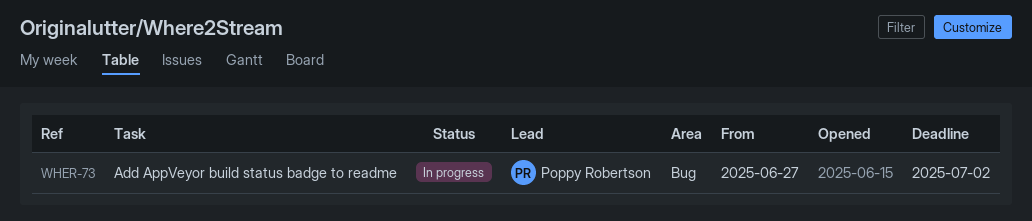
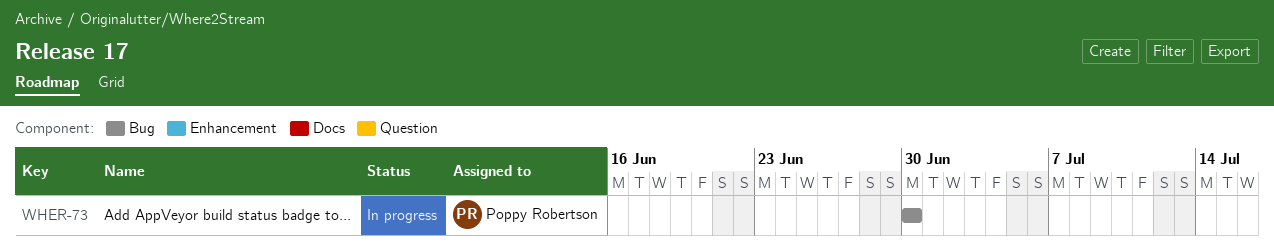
WHER-73, start: Jun 27 -> Jun 30
WHER-73, due: Jul 2 -> Jun 30

